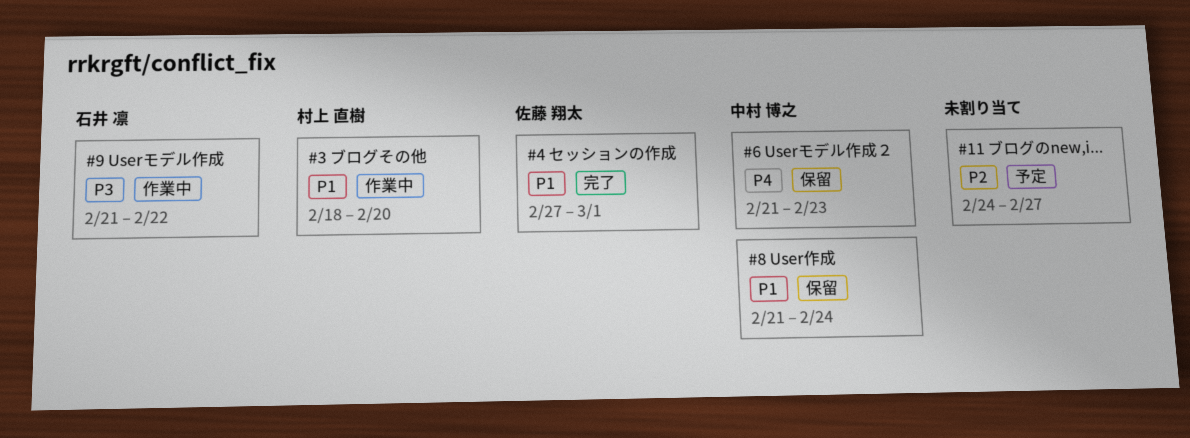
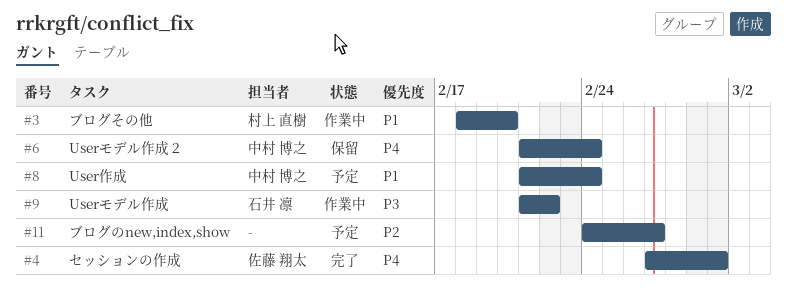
#4, priority: P1 -> P4
#6, due: Feb 23 -> Feb 24
#8, status: 保留 -> 予定

